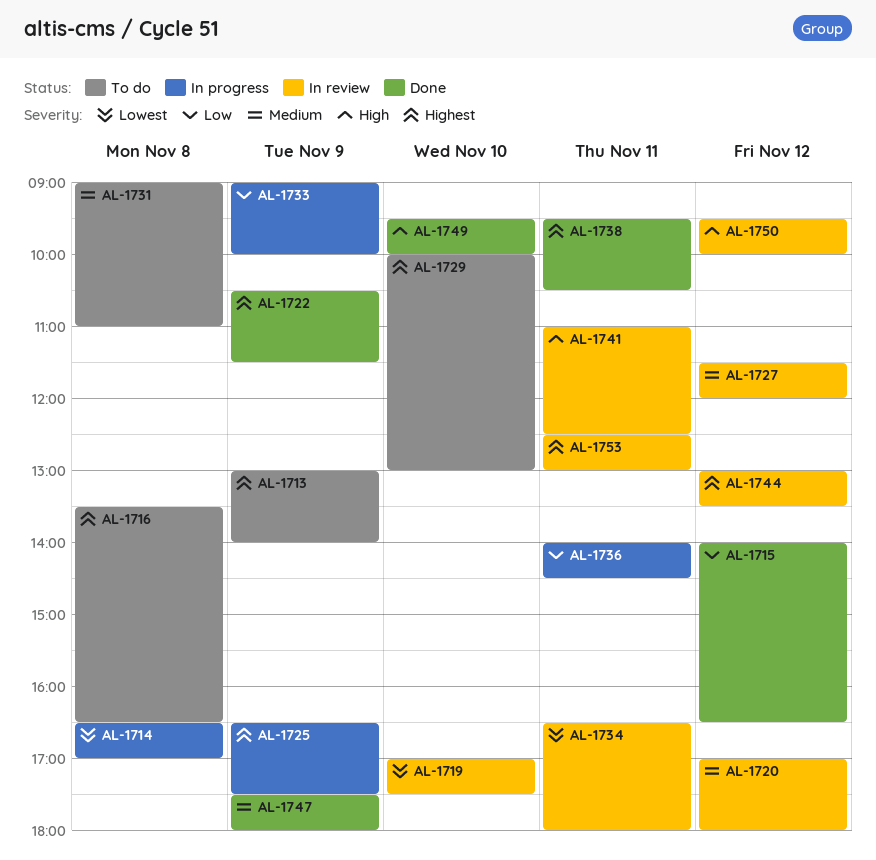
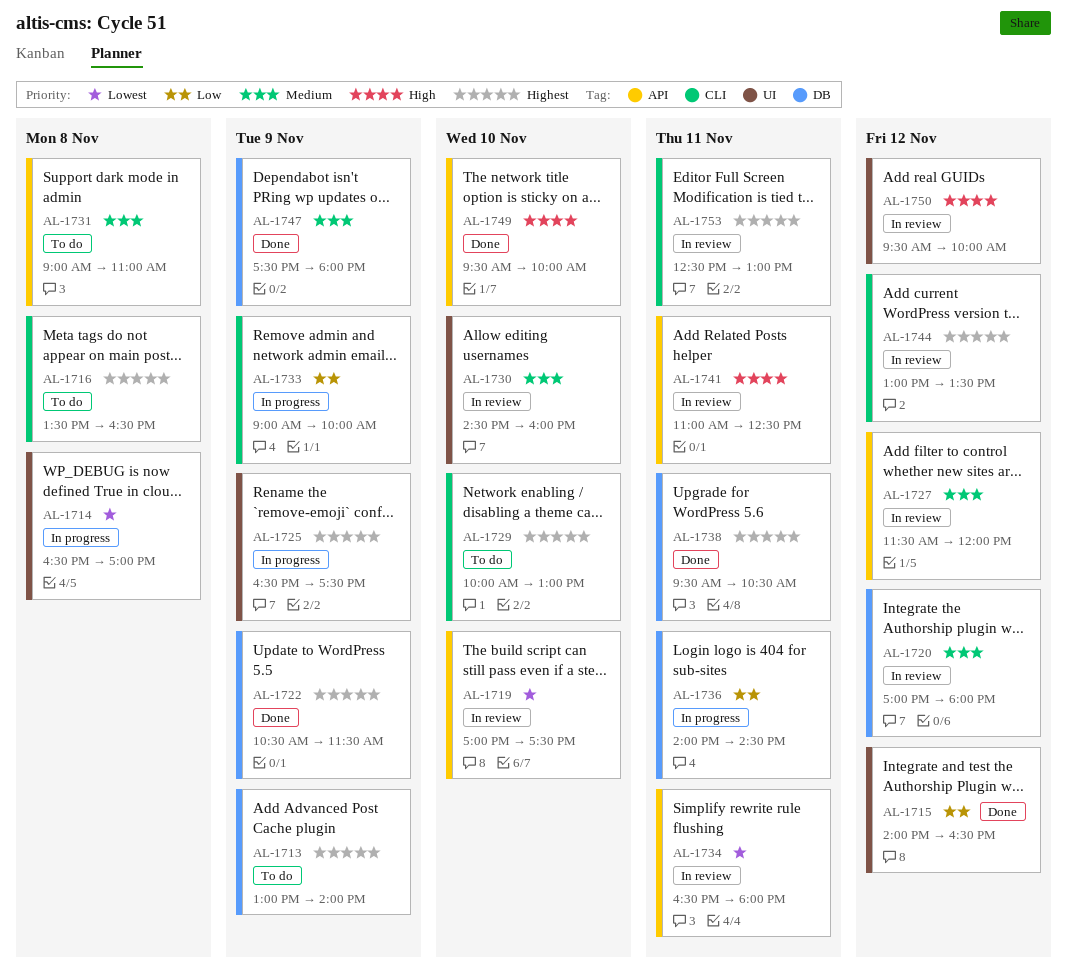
AL-1730: none -> present

